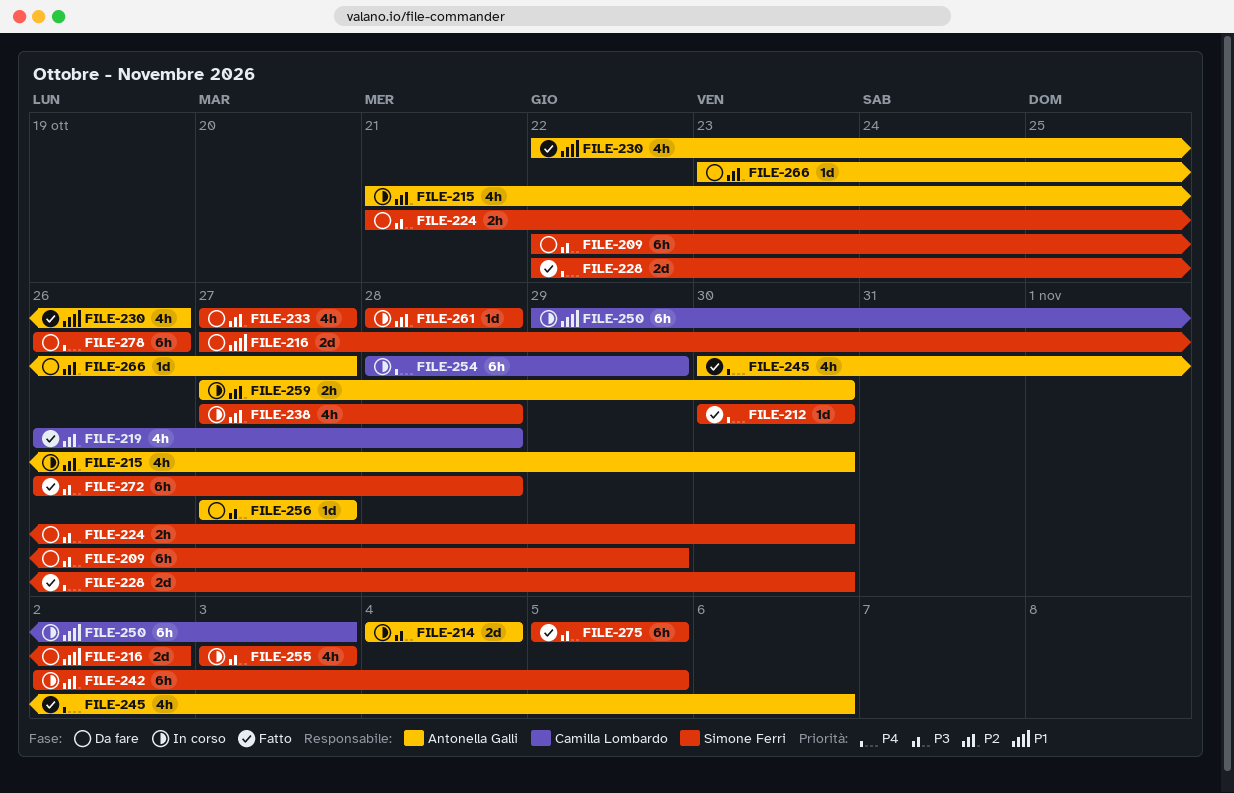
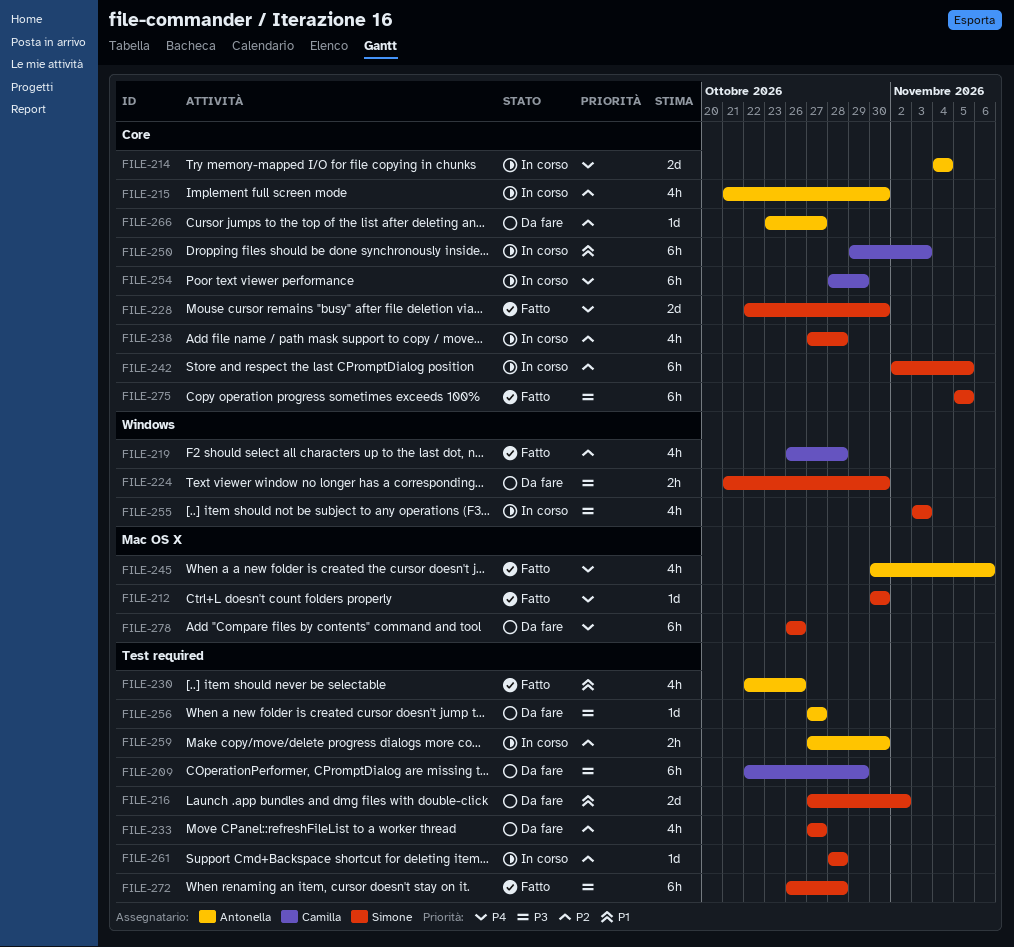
FILE-209, owner: Simone Ferri -> Camilla Lombardo
FILE-214, priority: P3 -> P4

